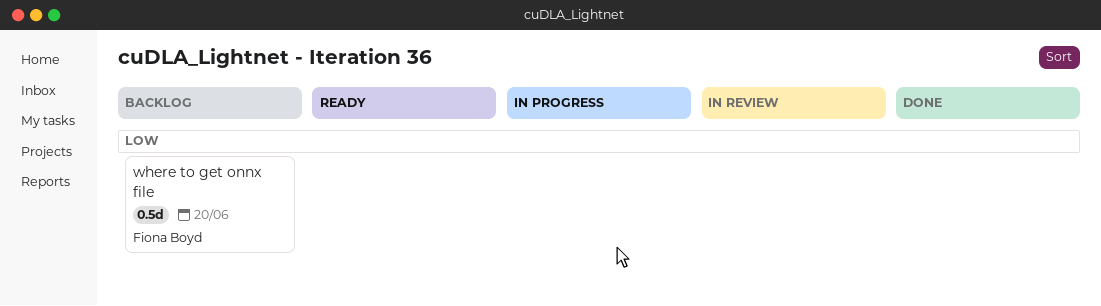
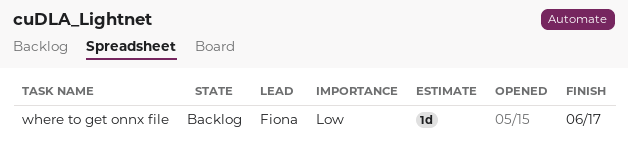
where to get onnx file, estimate: 0.5d -> 1d
where to get onnx file, due: Jun 20 -> Jun 17

